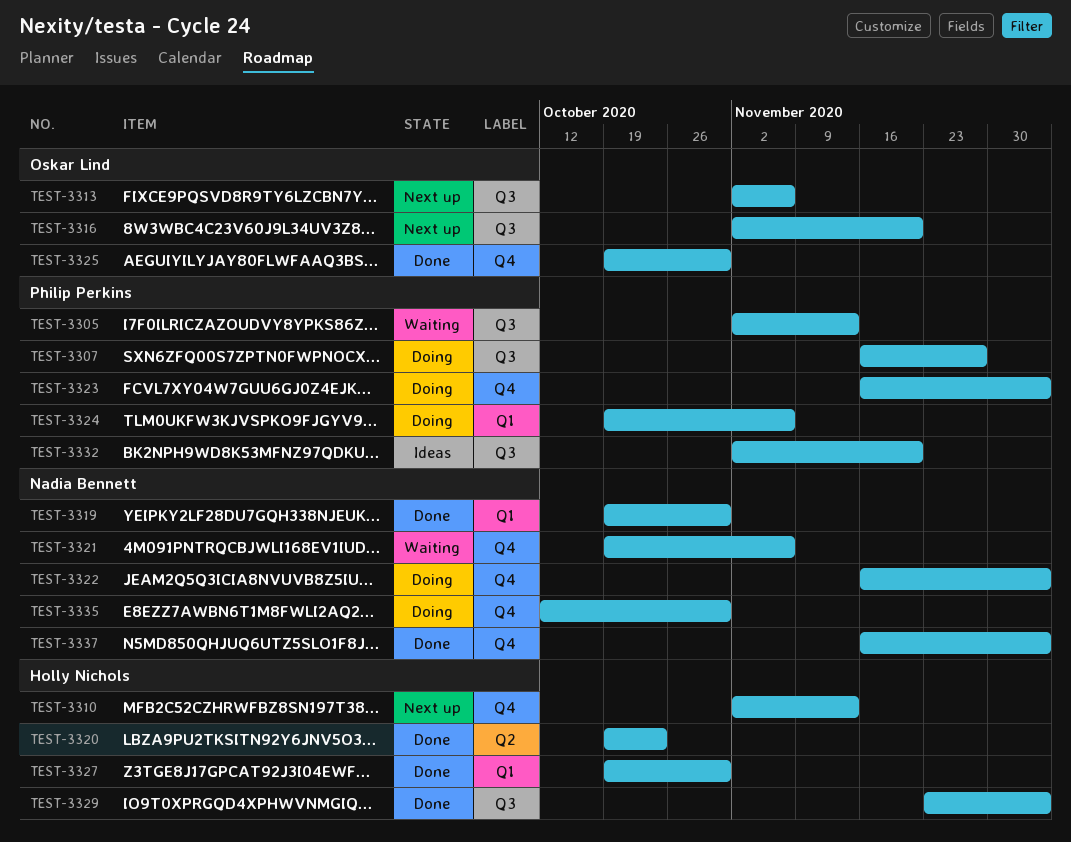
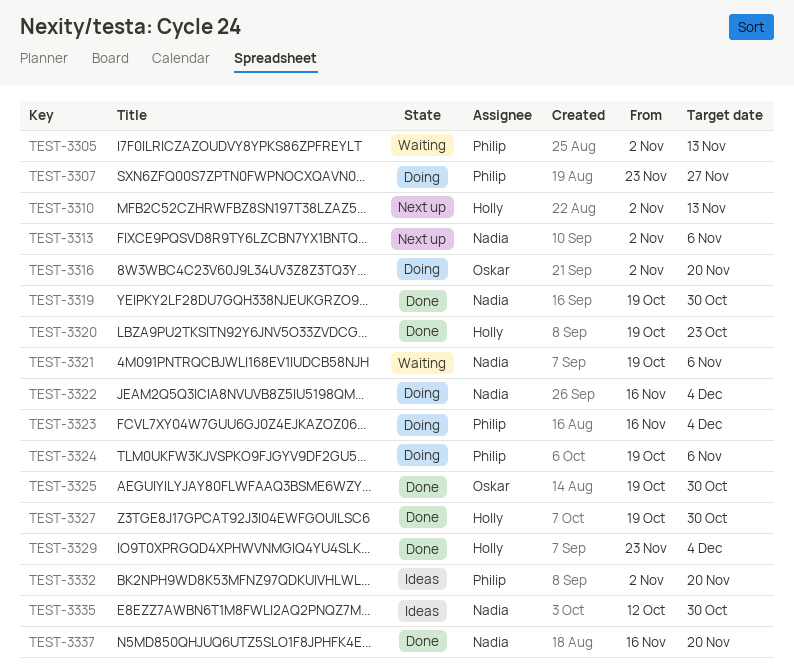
TEST-3307, start: Nov 16 -> Nov 23
TEST-3313, owner: Oskar Lind -> Nadia Bennett
TEST-3316, status: Next up -> Doing
TEST-3335, status: Doing -> Ideas
TEST-3337, due: Dec 4 -> Nov 20

